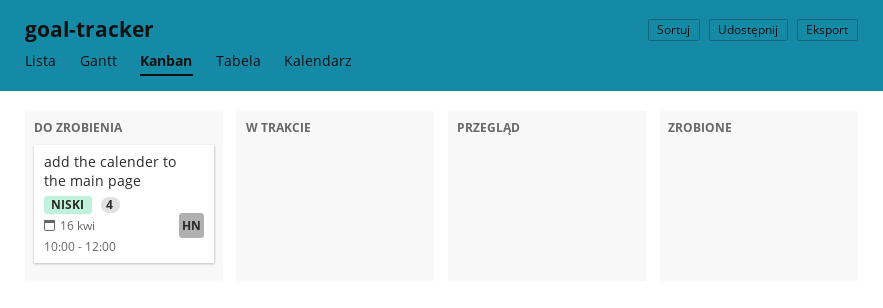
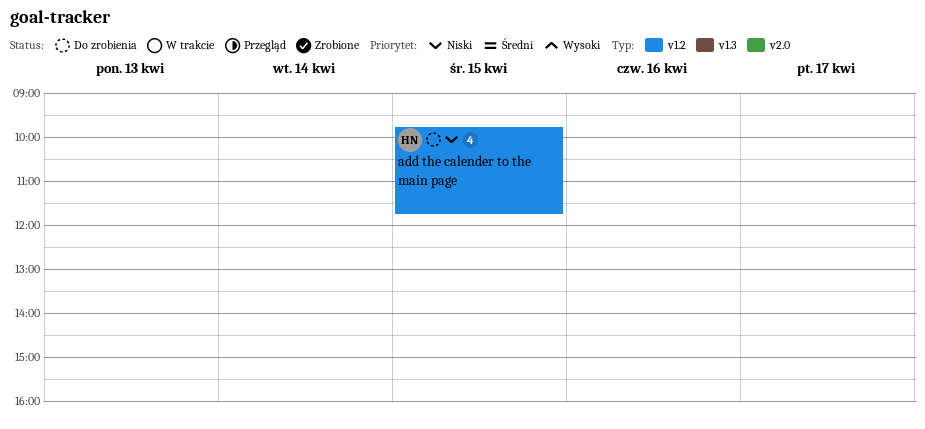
add the calender to the main page, day: Apr 16 -> Apr 15
add the calender to the main page, begins: 10:00 -> 09:45
add the calender to the main page, ends: 12:00 -> 11:45

